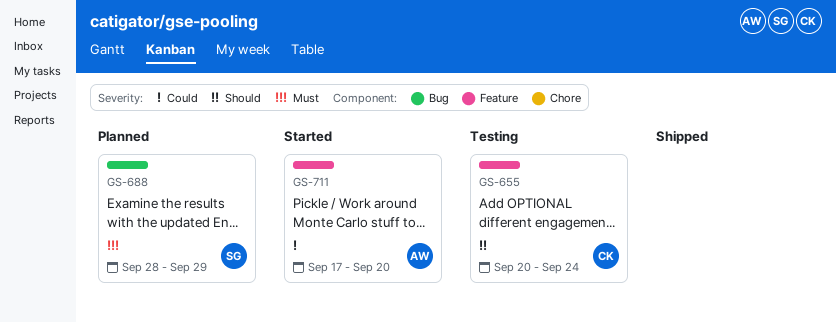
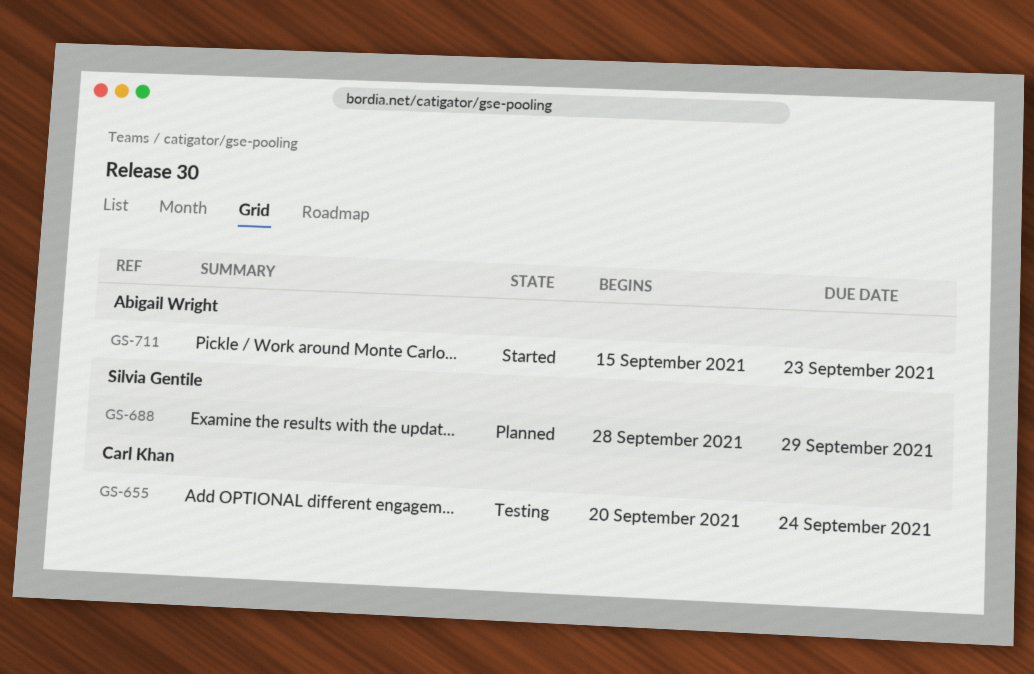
GS-711, start: Sep 17 -> Sep 15
GS-711, due: Sep 20 -> Sep 23

